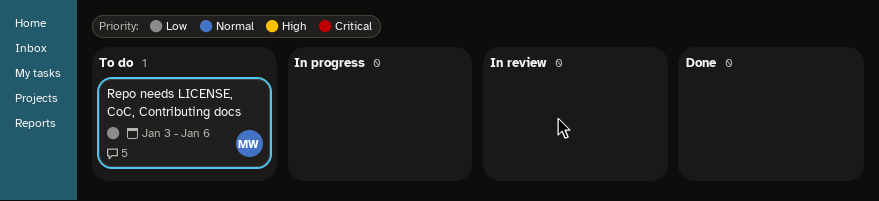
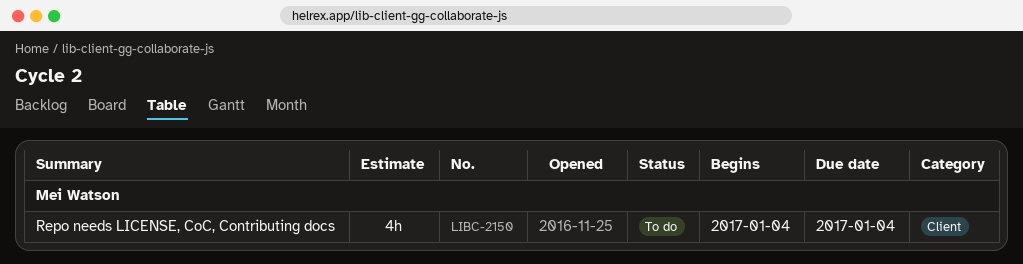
Repo needs LICENSE, CoC, Contributing docs, start: Jan 3 -> Jan 4
Repo needs LICENSE, CoC, Contributing docs, due: Jan 6 -> Jan 4

